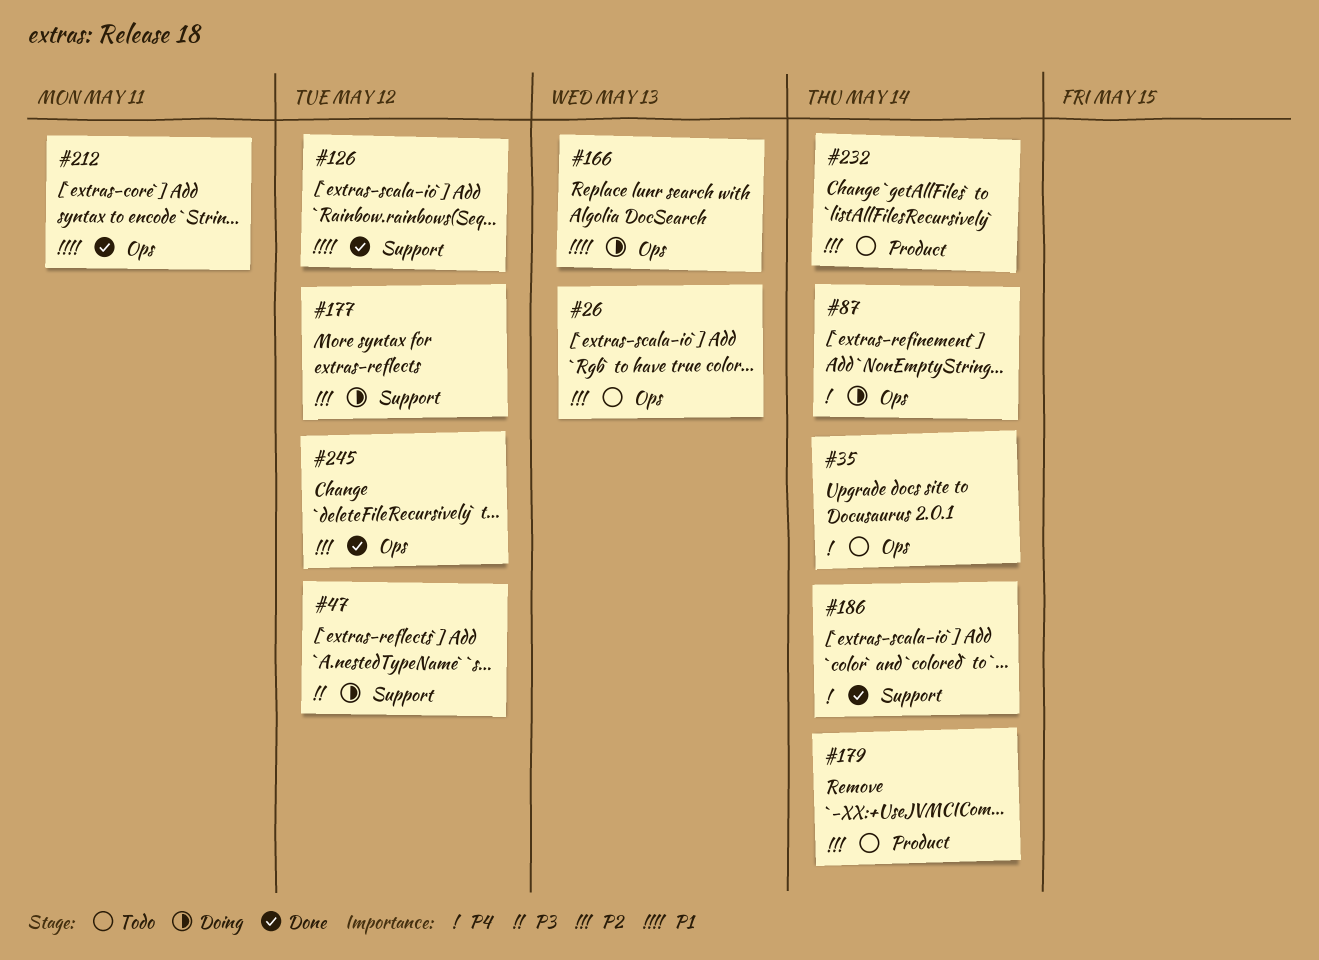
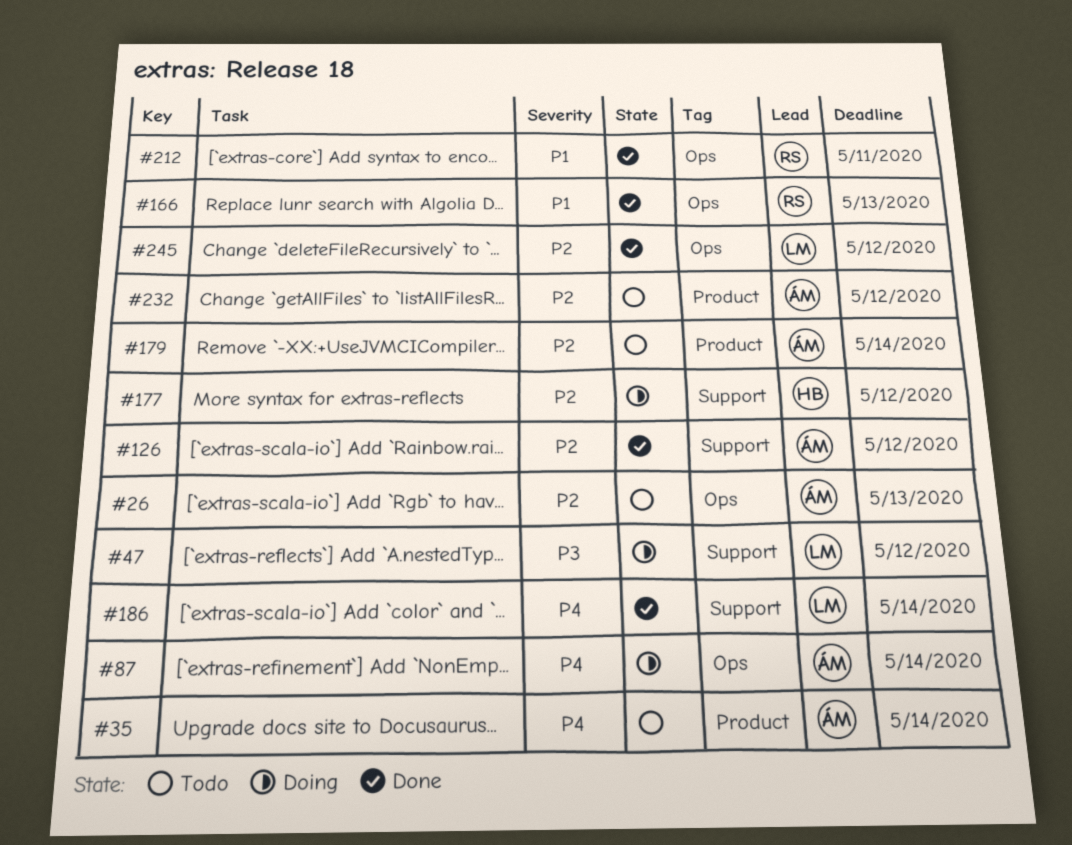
#35, label: Ops -> Product
#126, priority: P1 -> P2
#166, status: Doing -> Done
#232, due: May 14 -> May 12

